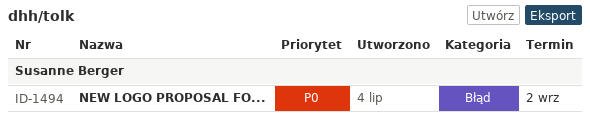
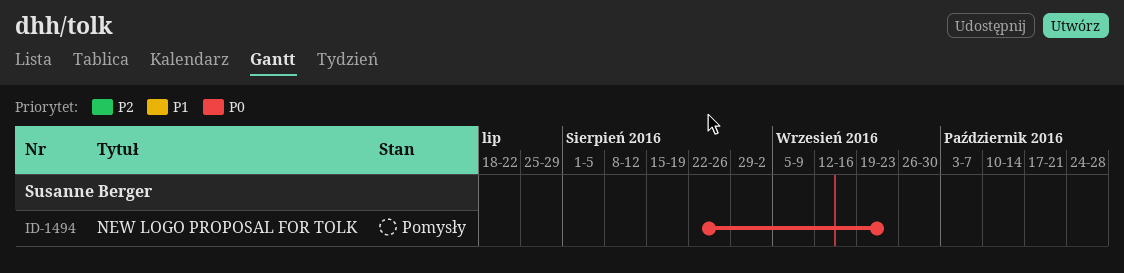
ID-1494, due: Sep 2 -> Sep 23

